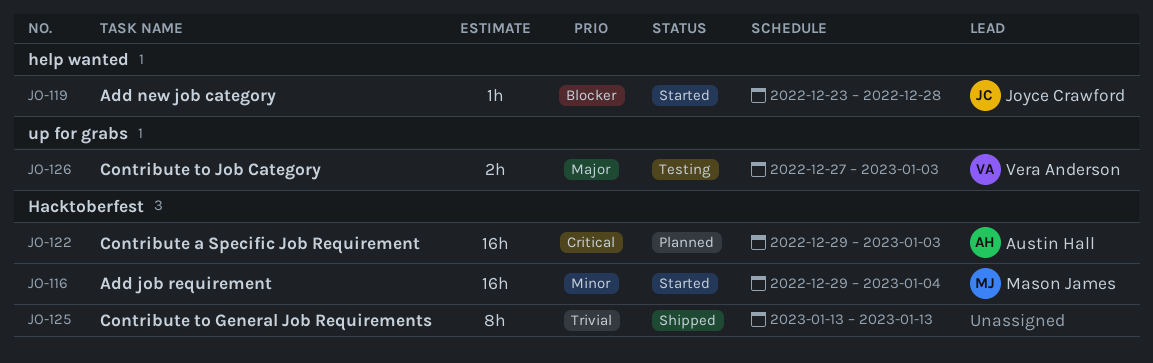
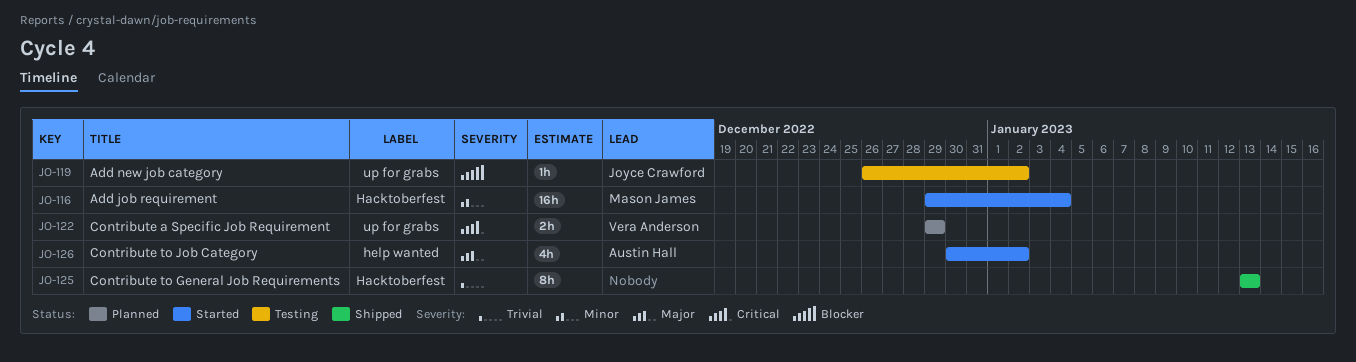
JO-119, status: Started -> Testing
JO-119, label: help wanted -> up for grabs
JO-119, start: Dec 23 -> Dec 26
JO-119, due: Dec 28 -> Jan 2
JO-122, owner: Austin Hall -> Vera Anderson
JO-122, label: Hacktoberfest -> up for grabs
JO-122, estimate: 16h -> 2h
JO-122, due: Jan 3 -> Dec 29
JO-126, status: Testing -> Started
JO-126, owner: Vera Anderson -> Austin Hall
JO-126, label: up for grabs -> help wanted
JO-126, estimate: 2h -> 4h
JO-126, start: Dec 27 -> Dec 30
JO-126, due: Jan 3 -> Jan 2

